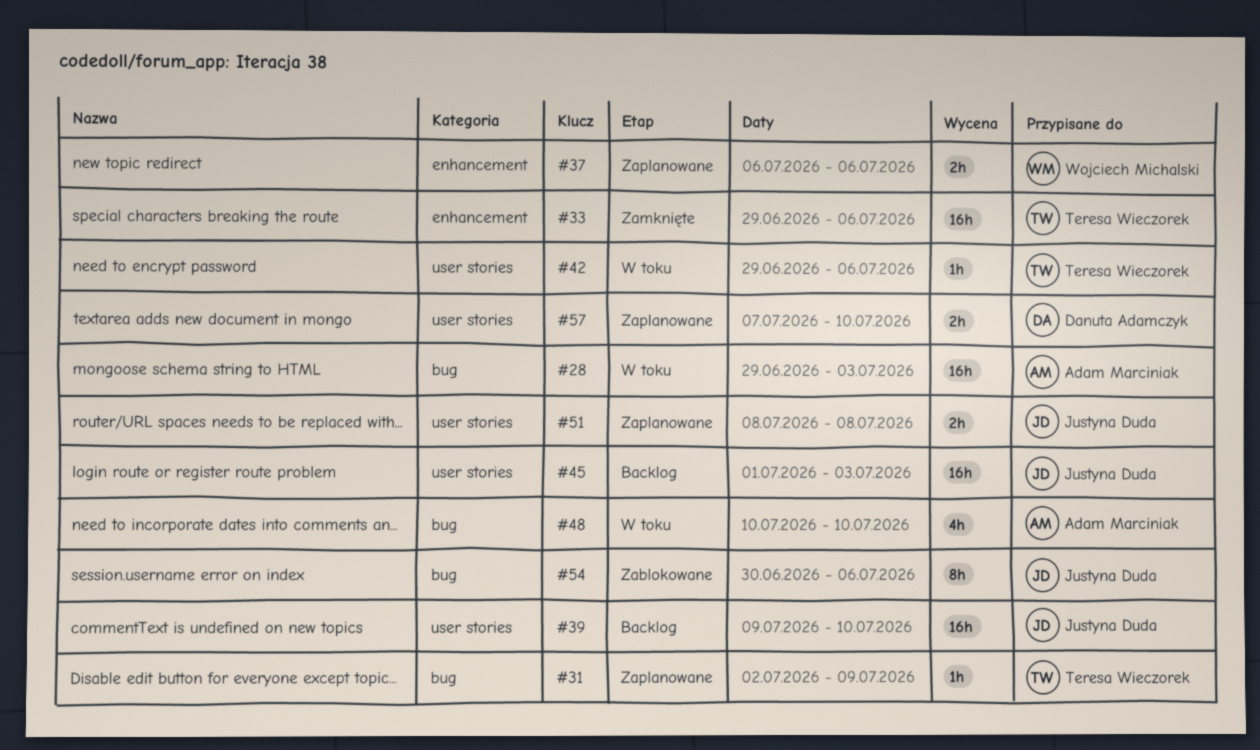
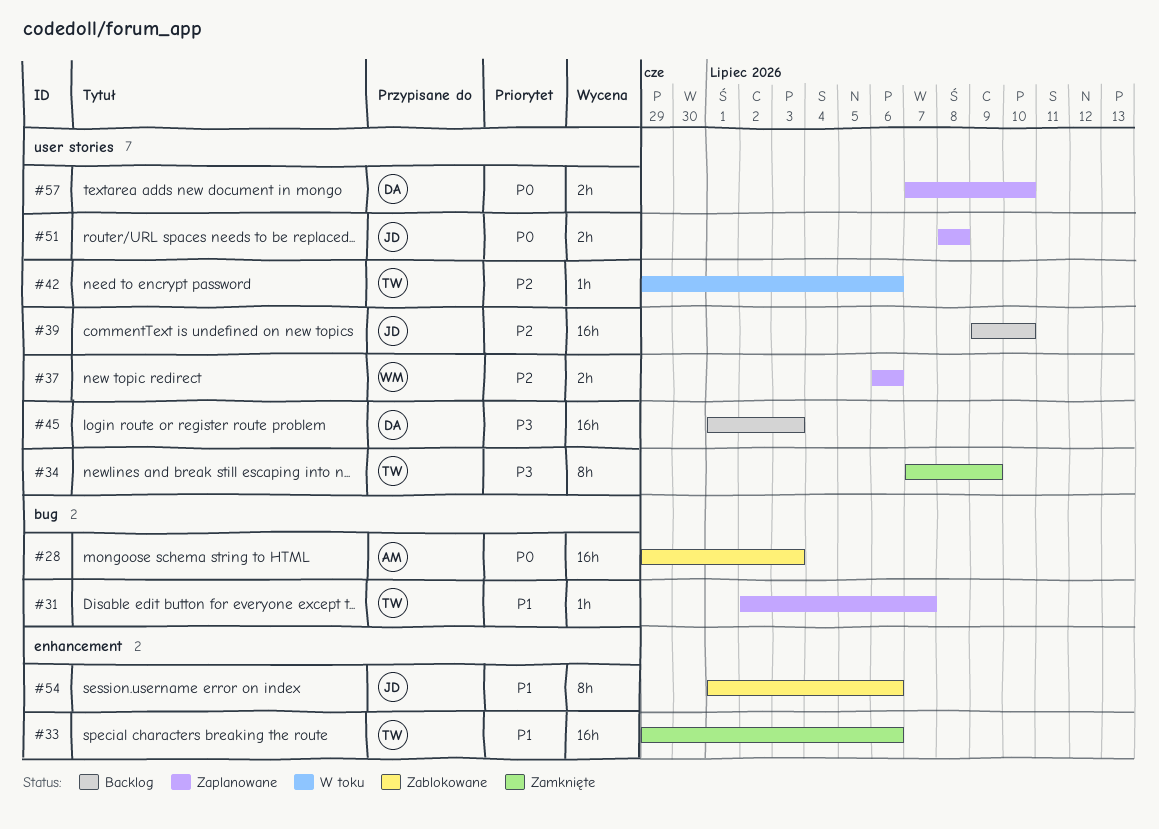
#28, status: W toku -> Zablokowane
#31, due: Jul 9 -> Jul 7
#34: none -> present
#37, label: enhancement -> user stories
#45, owner: Justyna Duda -> Danuta Adamczyk
#48: present -> none
#54, label: bug -> enhancement
#54, start: Jun 30 -> Jul 1

